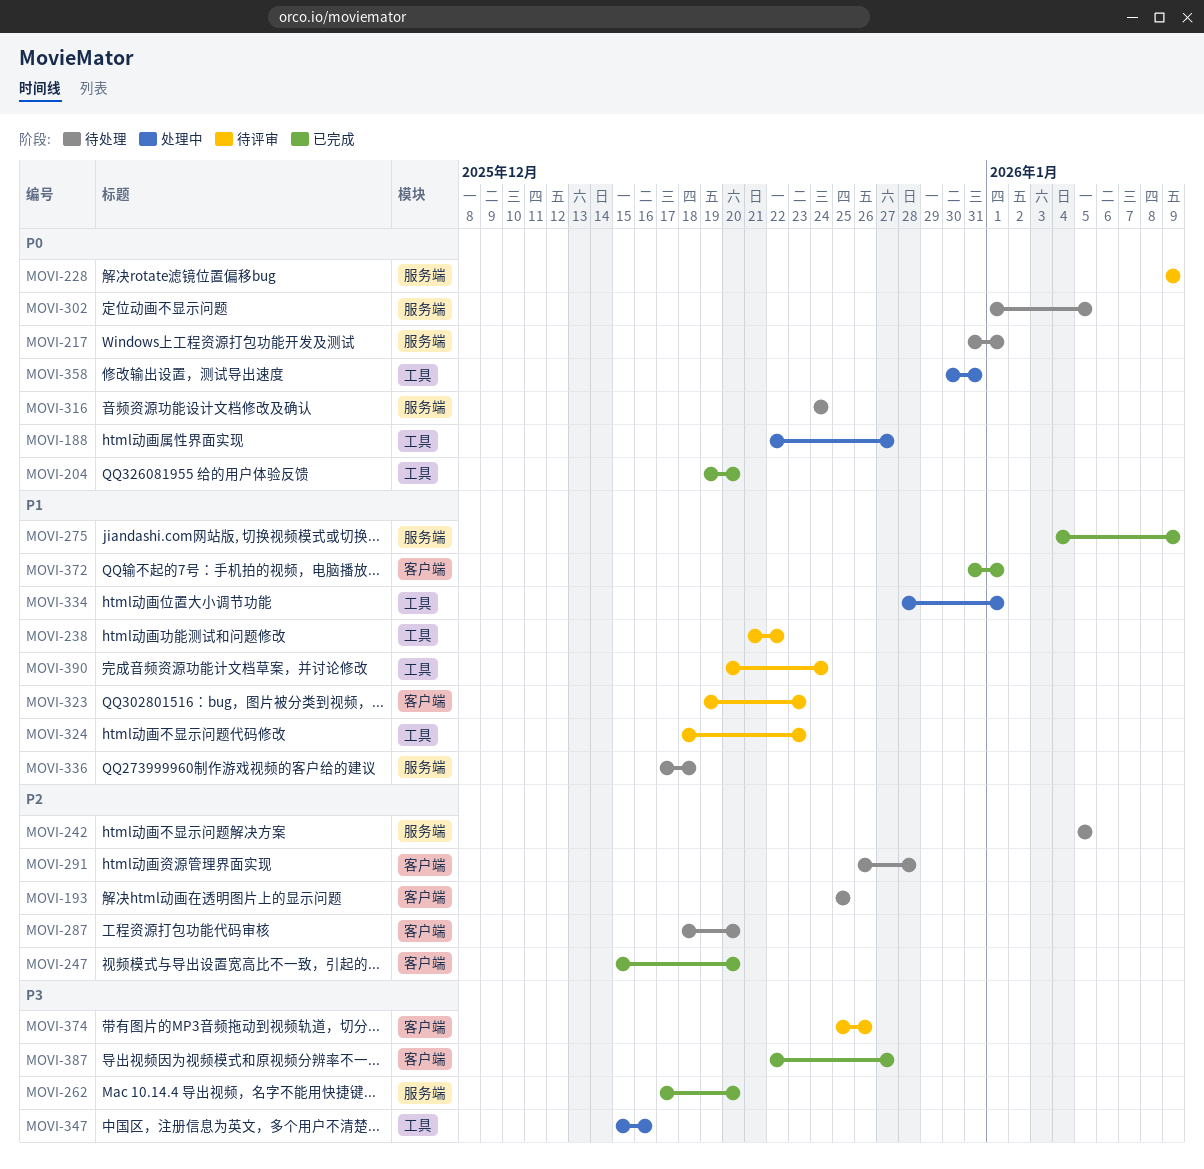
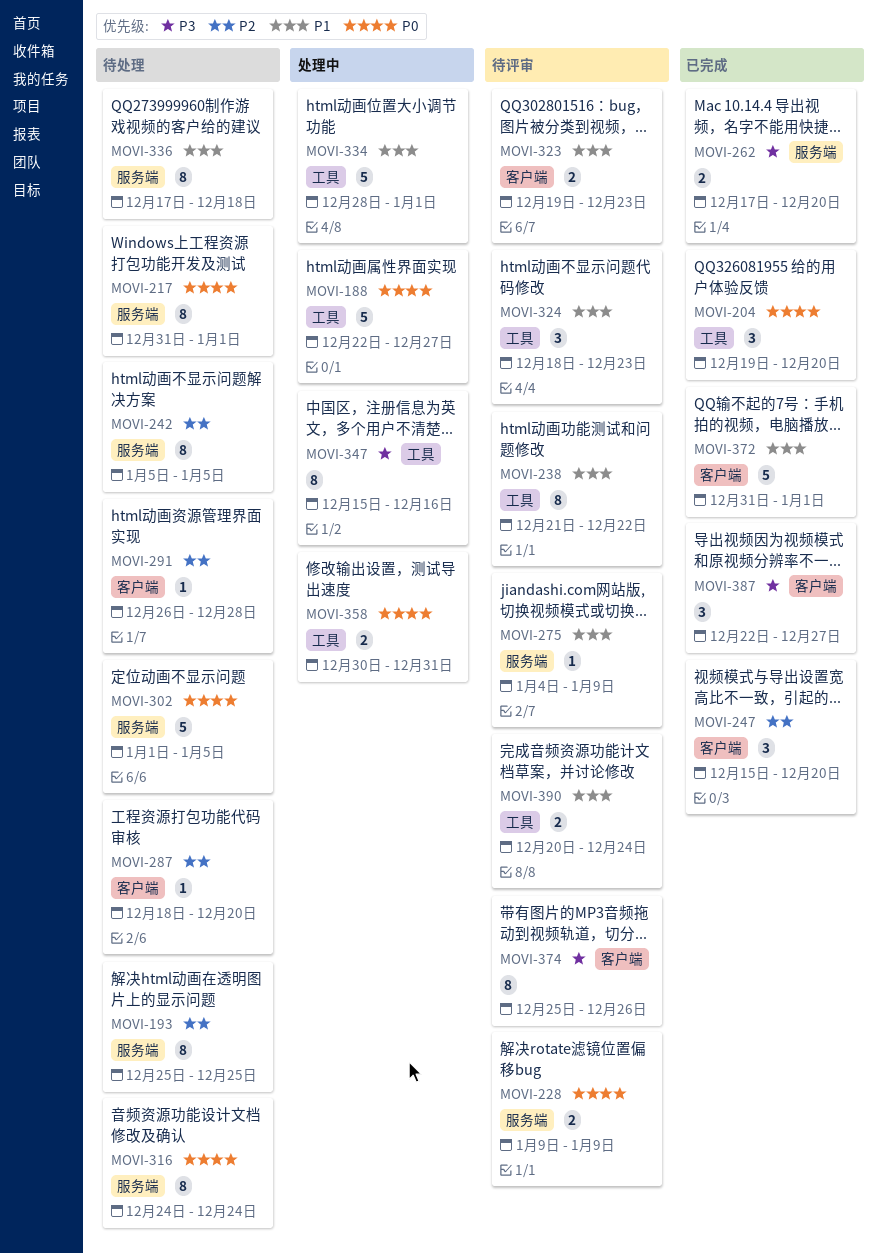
MOVI-193, label: 客户端 -> 服务端
MOVI-275, status: 已完成 -> 待评审

